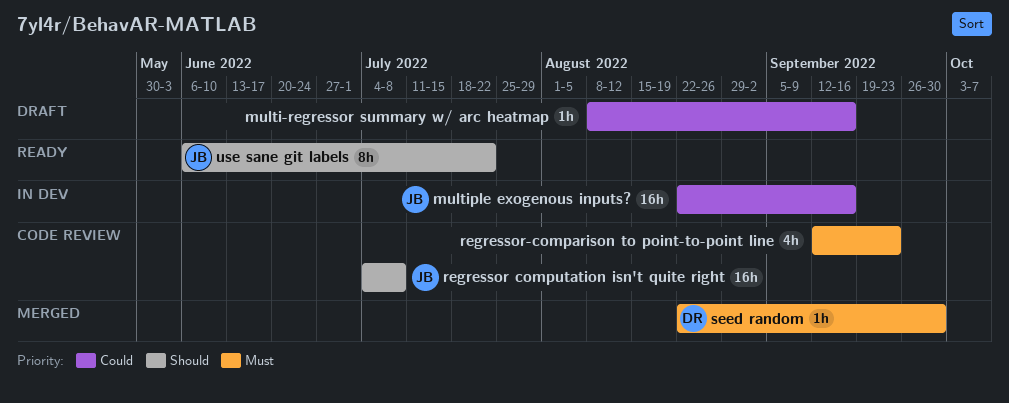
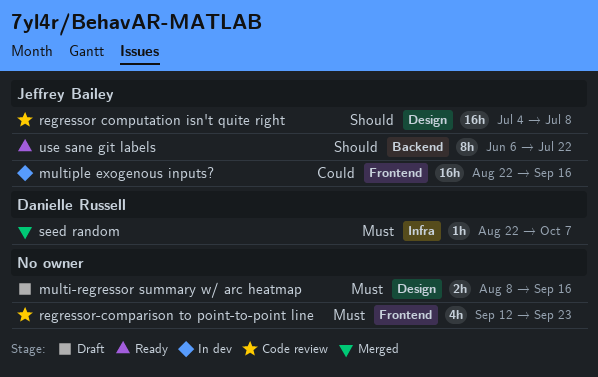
multi-regressor summary w/ arc heatmap, priority: Could -> Must
multi-regressor summary w/ arc heatmap, estimate: 1h -> 2h
seed random, due: Sep 30 -> Oct 7

